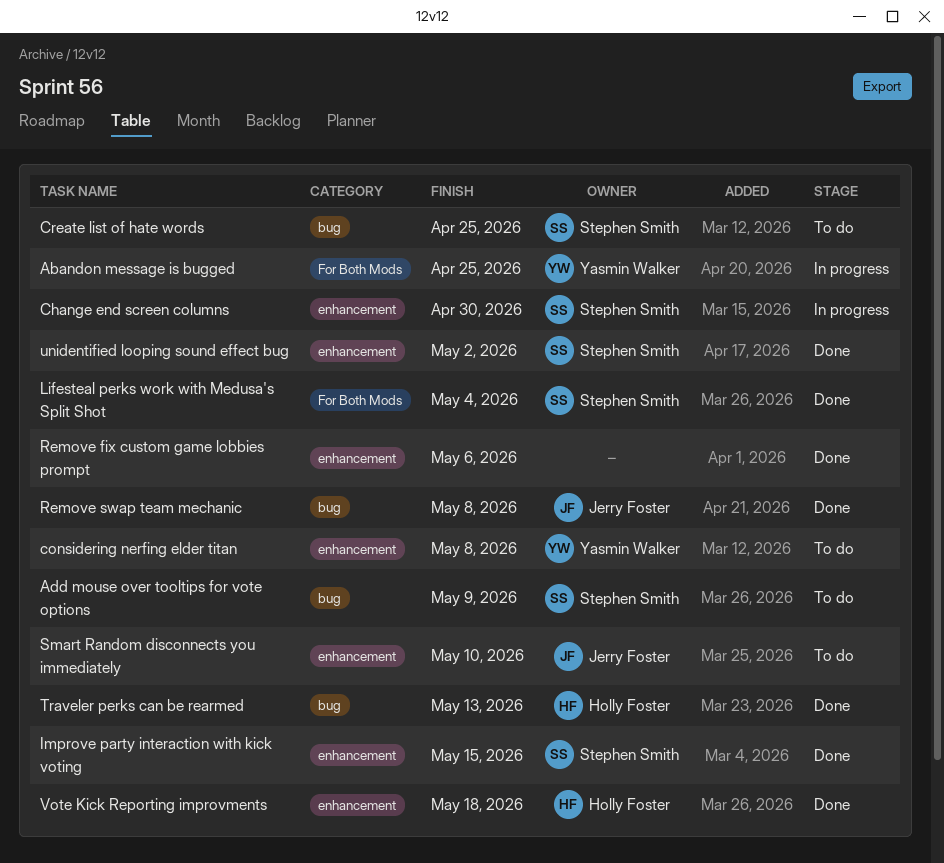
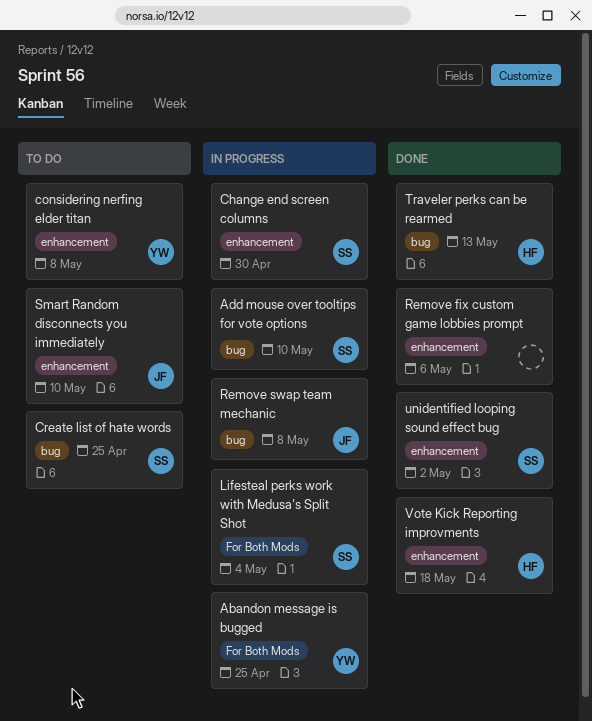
Add mouse over tooltips for vote options, status: To do -> In progress
Add mouse over tooltips for vote options, due: May 9 -> May 10
Improve party interaction with kick voting: present -> none
Lifesteal perks work with Medusa's Split Shot, status: Done -> In progress
Remove swap team mechanic, status: Done -> In progress

